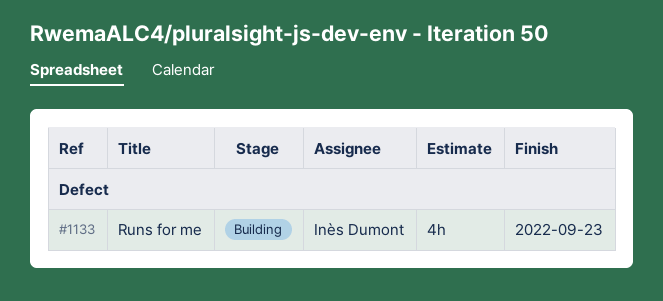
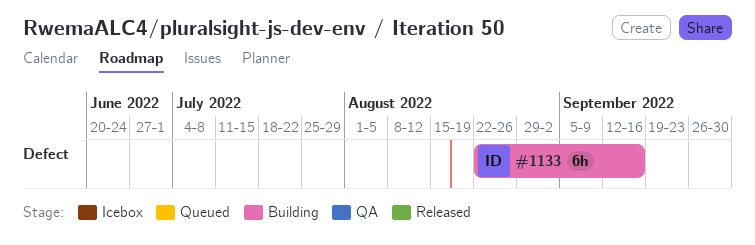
#1133, estimate: 4h -> 6h
#1133, due: Sep 23 -> Sep 16

